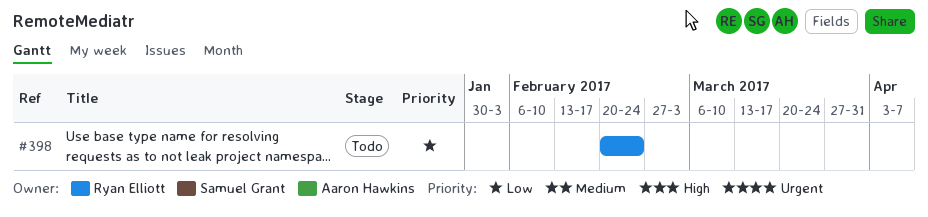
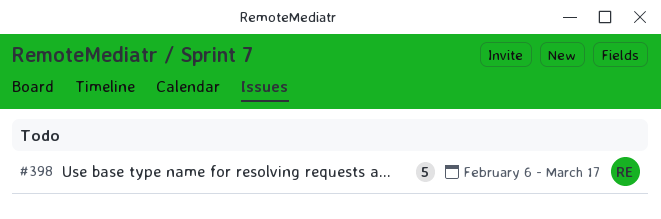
#398, start: Feb 20 -> Feb 6
#398, due: Feb 24 -> Mar 17

